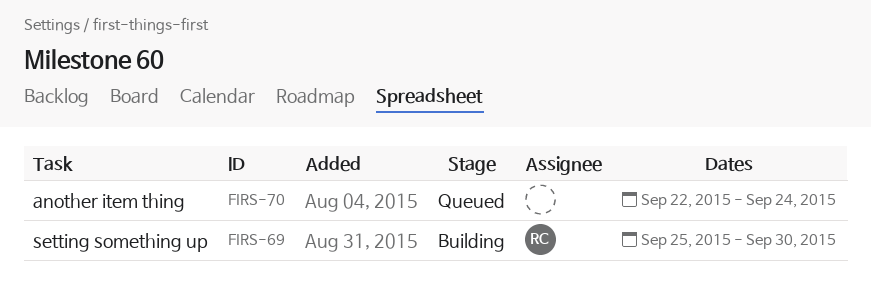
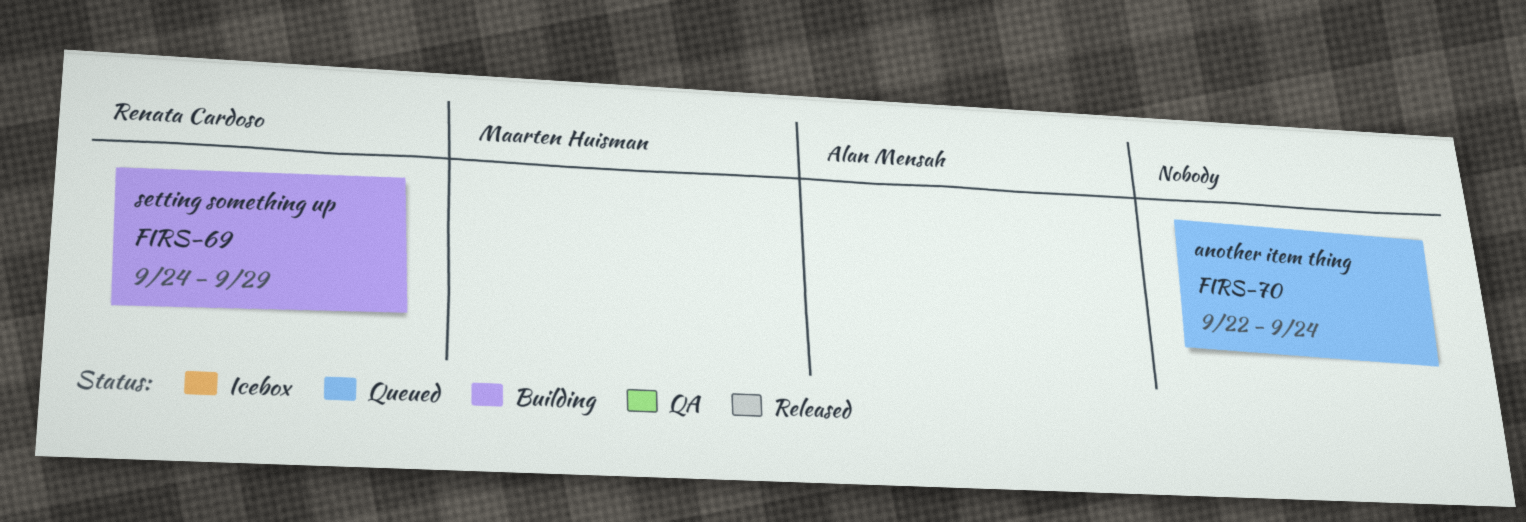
FIRS-69, start: Sep 25 -> Sep 24
FIRS-69, due: Sep 30 -> Sep 29

